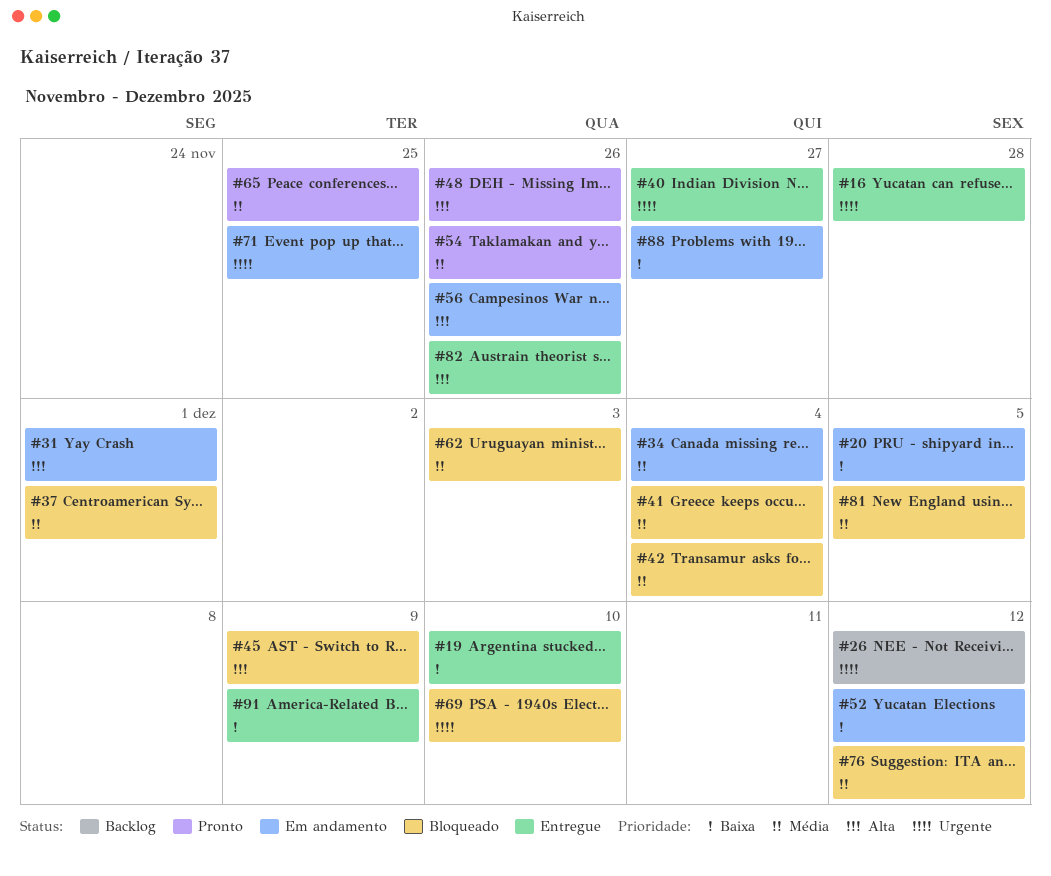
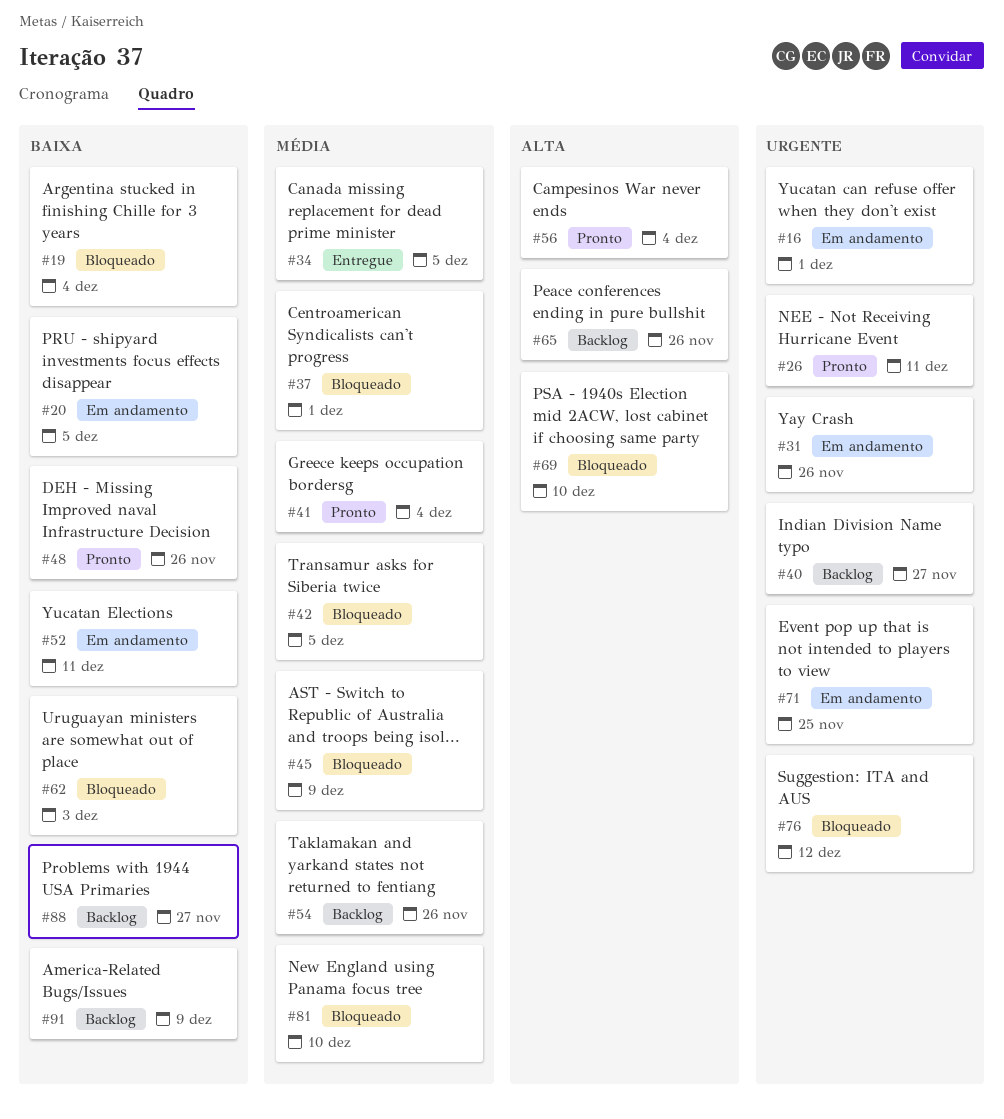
#16, status: Entregue -> Em andamento
#16, due: Nov 28 -> Dec 1
#19, status: Entregue -> Bloqueado
#19, due: Dec 10 -> Dec 4
#26, status: Backlog -> Pronto
#26, due: Dec 12 -> Dec 11
#31, priority: Alta -> Urgente
#31, due: Dec 1 -> Nov 26
#34, status: Em andamento -> Entregue
#34, due: Dec 4 -> Dec 5
#40, status: Entregue -> Backlog
#41, status: Bloqueado -> Pronto
#42, due: Dec 4 -> Dec 5
#45, priority: Alta -> Média
#48, priority: Alta -> Baixa
#52, due: Dec 12 -> Dec 11
#54, status: Pronto -> Backlog
#56, status: Em andamento -> Pronto
#56, due: Nov 26 -> Dec 4
#62, priority: Média -> Baixa
#65, status: Pronto -> Backlog
#65, priority: Média -> Alta
#65, due: Nov 25 -> Nov 26
#69, priority: Urgente -> Alta
#76, priority: Média -> Urgente
#81, due: Dec 5 -> Dec 10
#82: present -> none
#88, status: Em andamento -> Backlog
#91, status: Entregue -> Backlog

